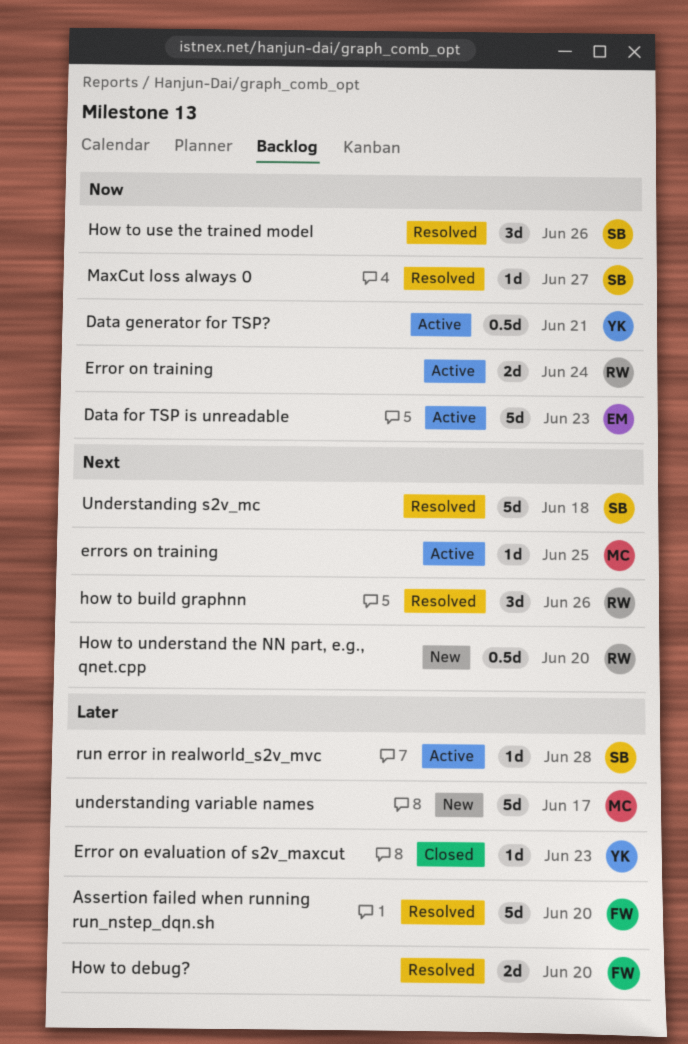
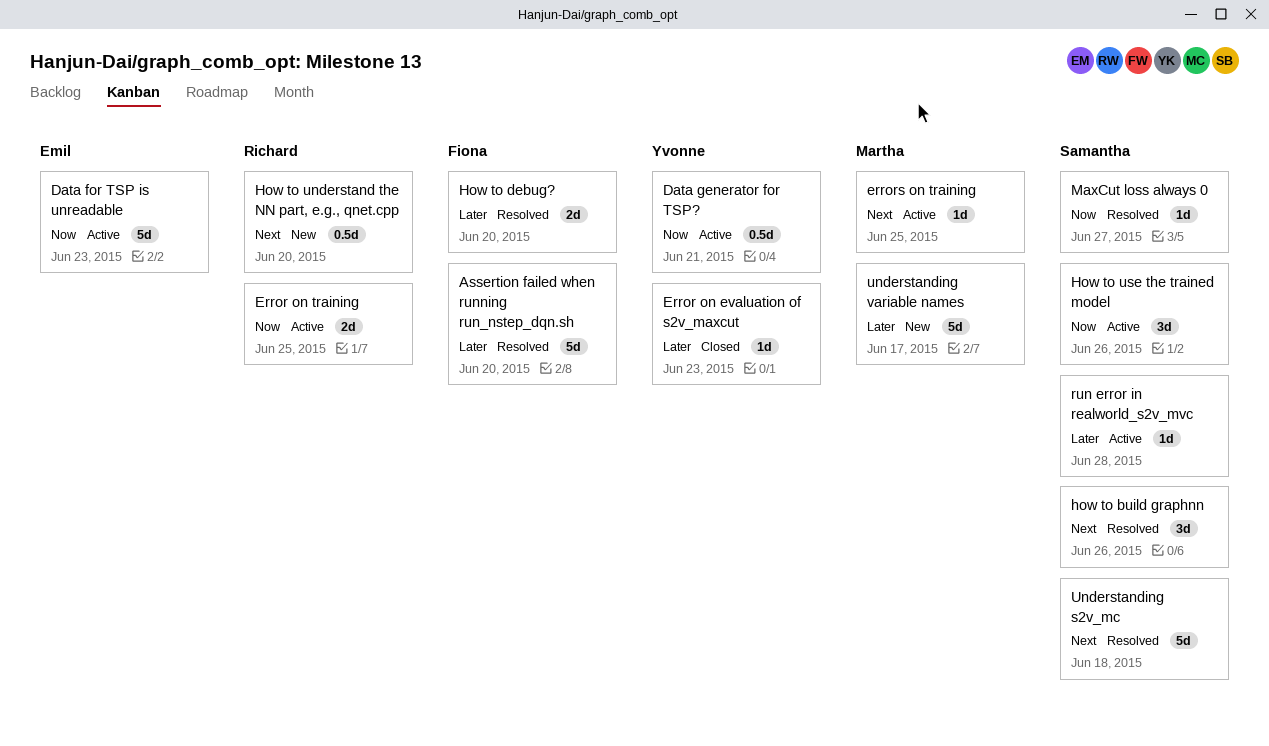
Error on training, due: Jun 24 -> Jun 25
how to build graphnn, owner: Richard -> Samantha
How to use the trained model, status: Resolved -> Active

